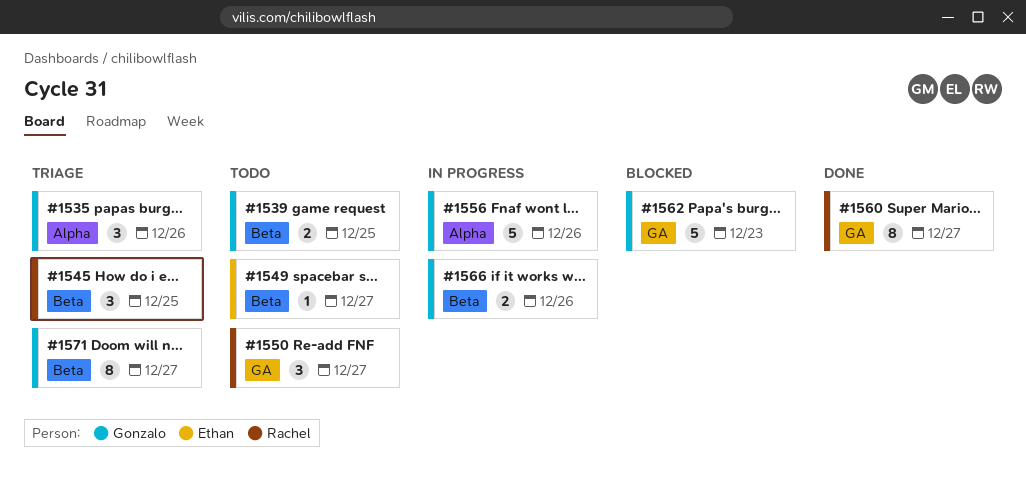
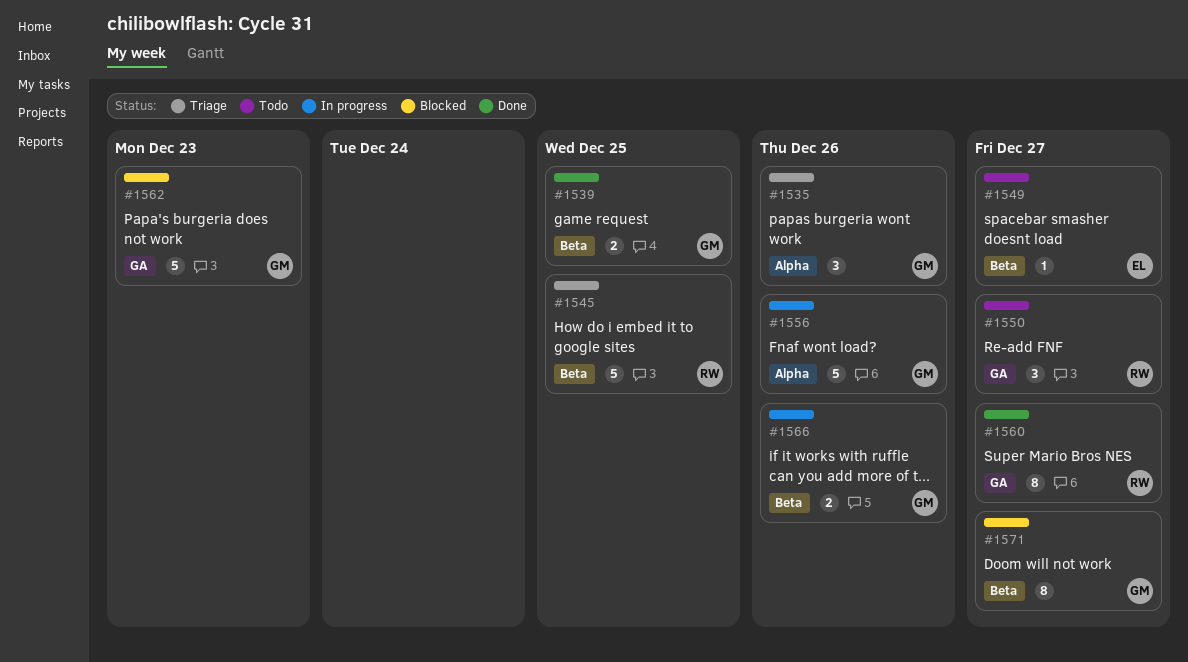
#1539, status: Todo -> Done
#1545, estimate: 3 -> 5
#1571, status: Triage -> Blocked

